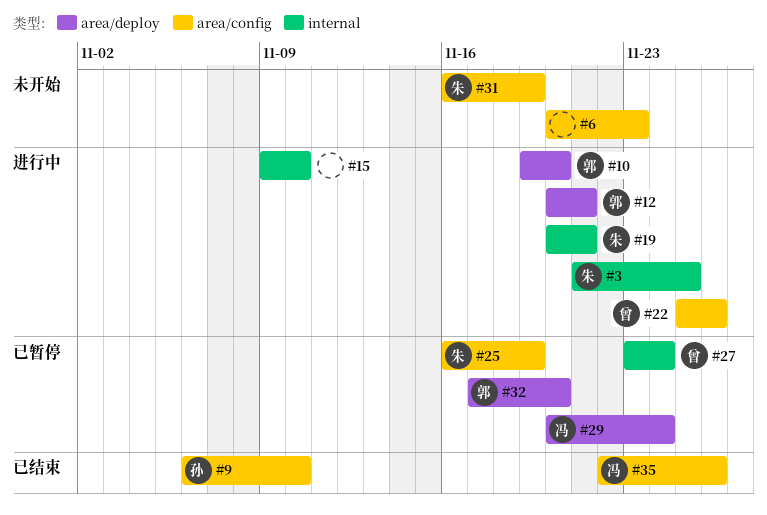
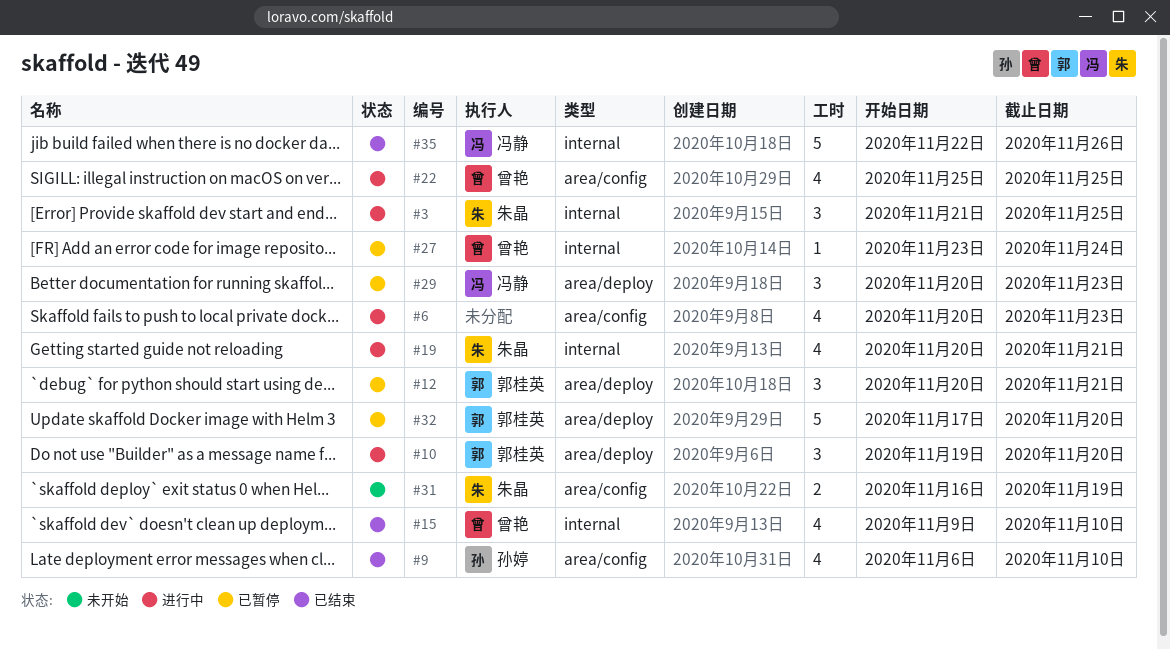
#6, status: 未开始 -> 进行中
#12, status: 进行中 -> 已暂停
#15, status: 进行中 -> 已结束
#15, owner: none -> 曾艳
#22, due: Nov 26 -> Nov 25
#25: present -> none
#29, due: Nov 24 -> Nov 23
#35, label: area/config -> internal

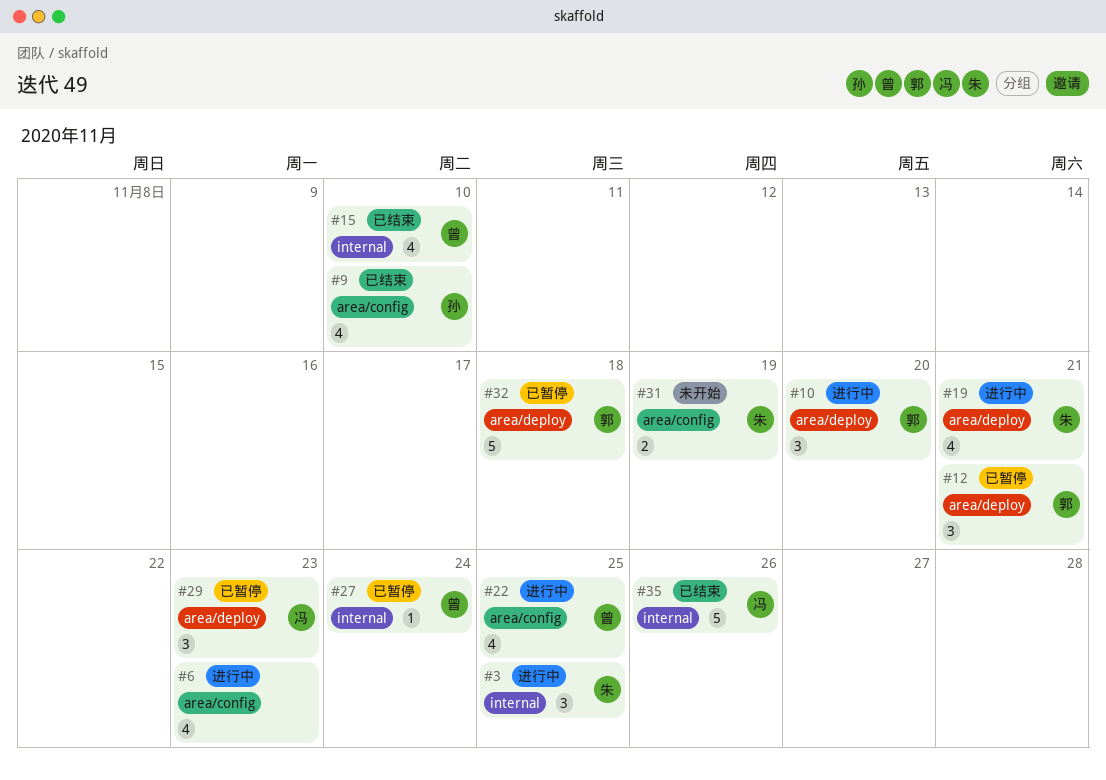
#19, label: internal -> area/deploy
#32, due: Nov 20 -> Nov 18

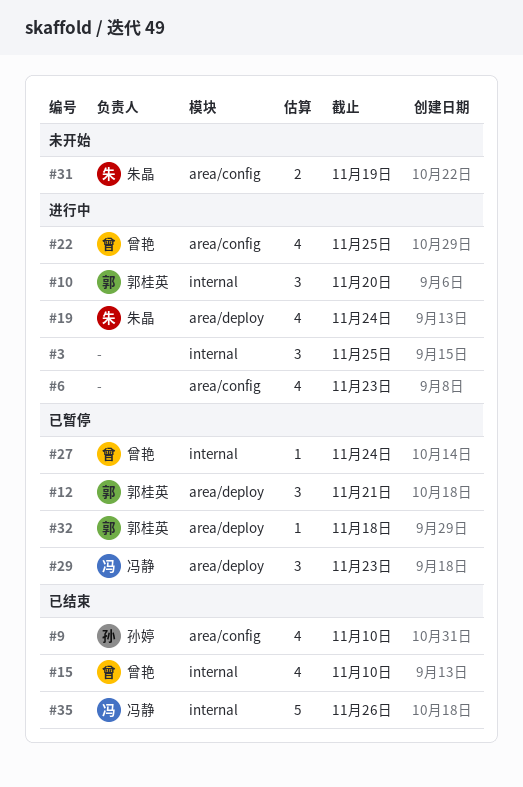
#3, owner: 朱晶 -> none
#10, label: area/deploy -> internal
#19, due: Nov 21 -> Nov 24
#32, estimate: 5 -> 1

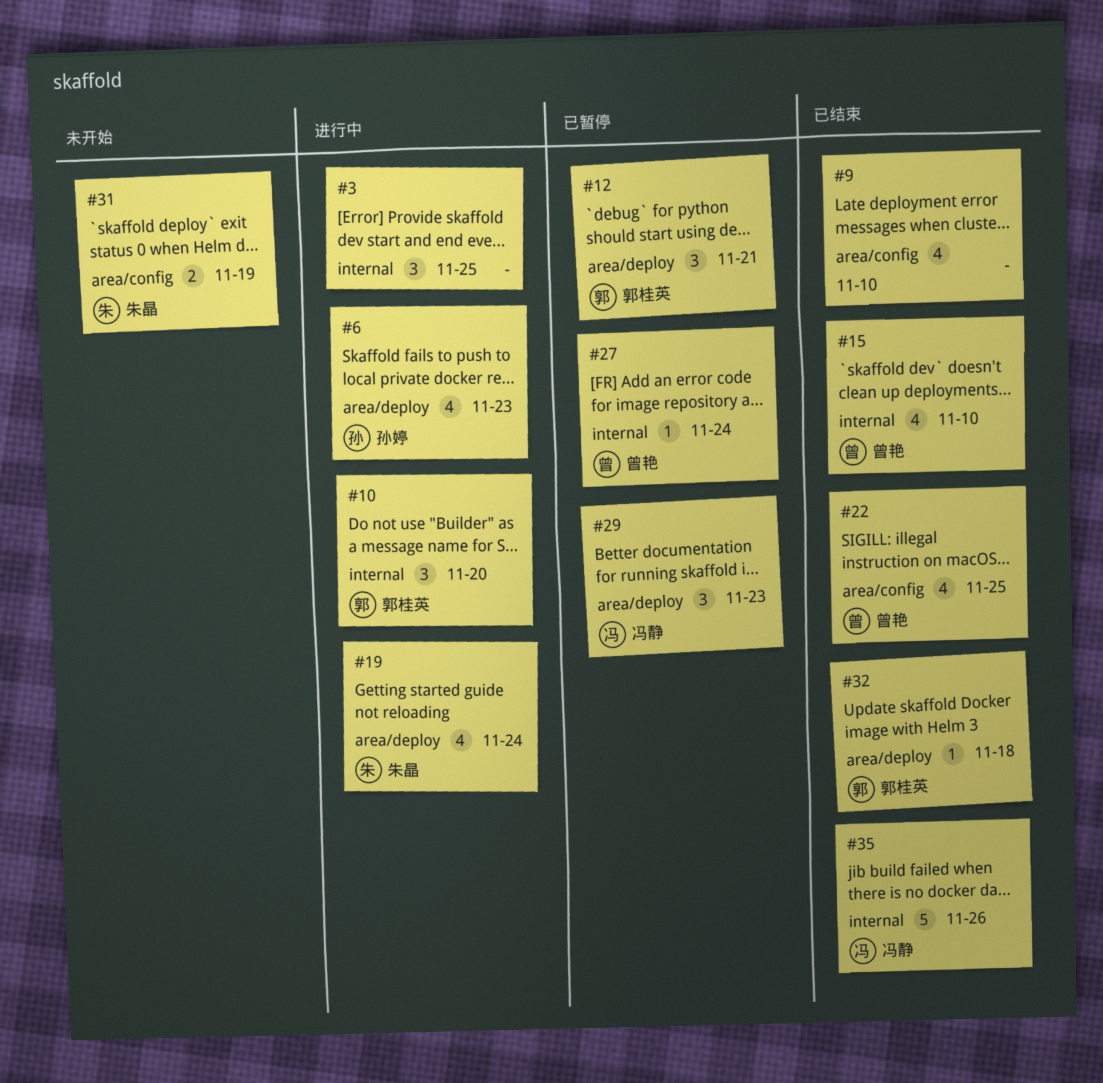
#6, owner: none -> 孙婷
#6, label: area/config -> area/deploy
#9, owner: 孙婷 -> none
#22, status: 进行中 -> 已结束
#32, status: 已暂停 -> 已结束

